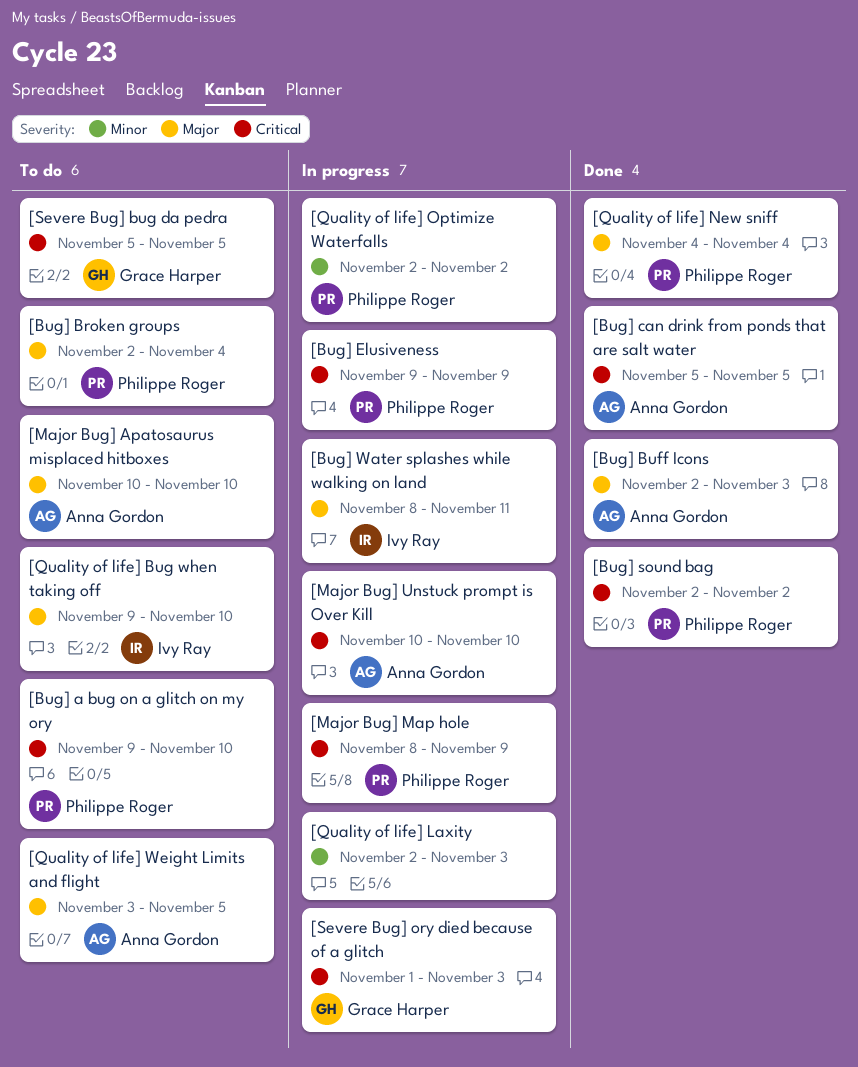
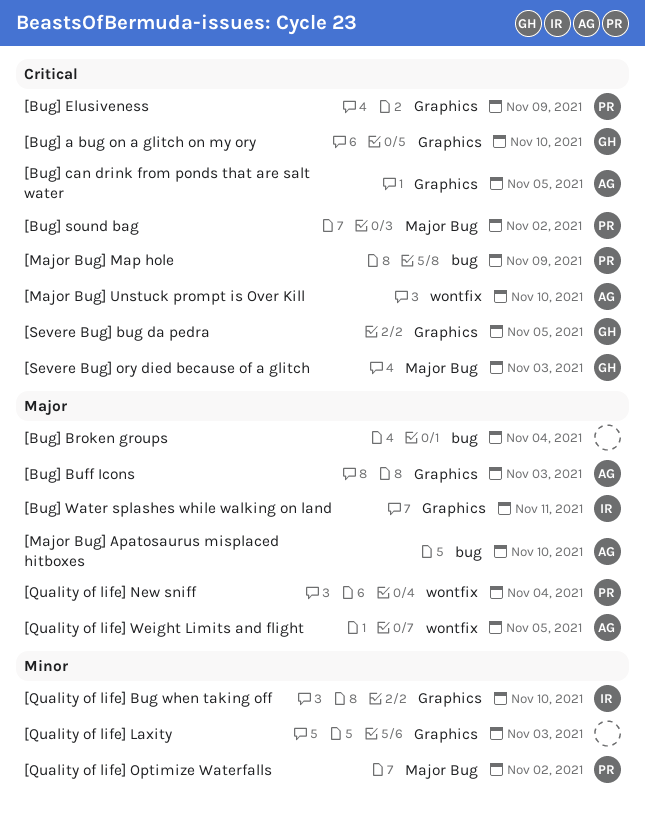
[Bug] a bug on a glitch on my ory, owner: Philippe Roger -> Grace Harper
[Bug] Broken groups, owner: Philippe Roger -> none
[Quality of life] Bug when taking off, priority: Major -> Minor

